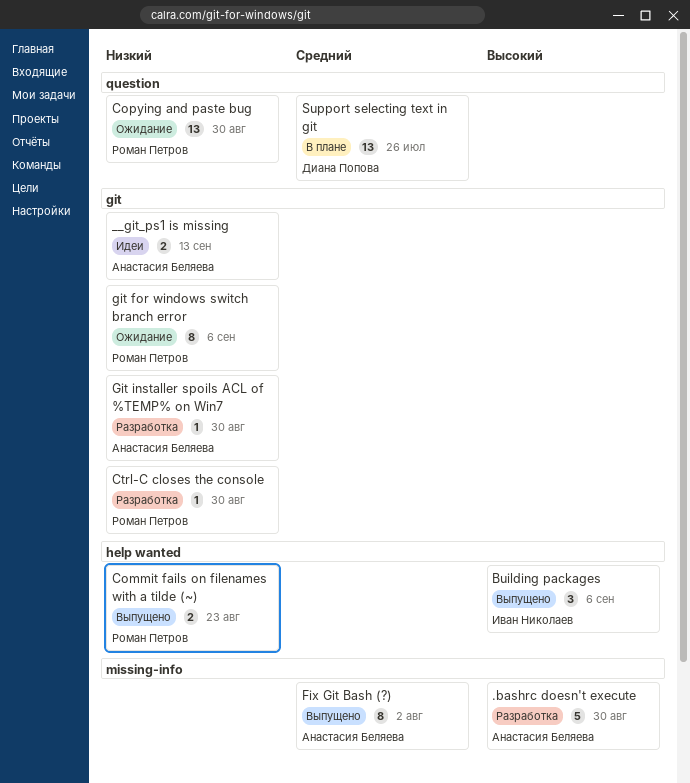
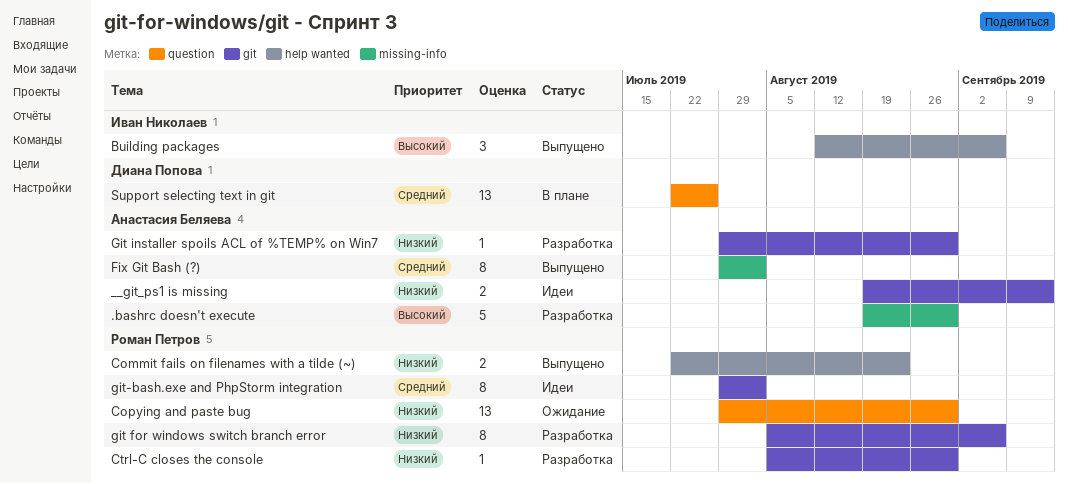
git for windows switch branch error, status: Ожидание -> Разработка
git-bash.exe and PhpStorm integration: none -> present

